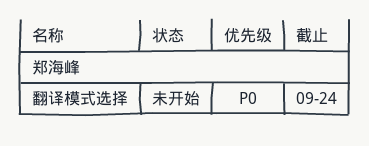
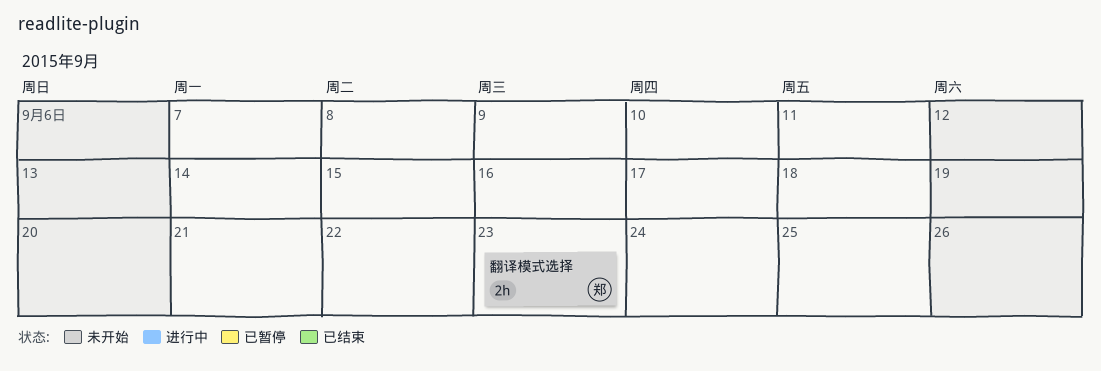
翻译模式选择, due: Sep 24 -> Sep 23

